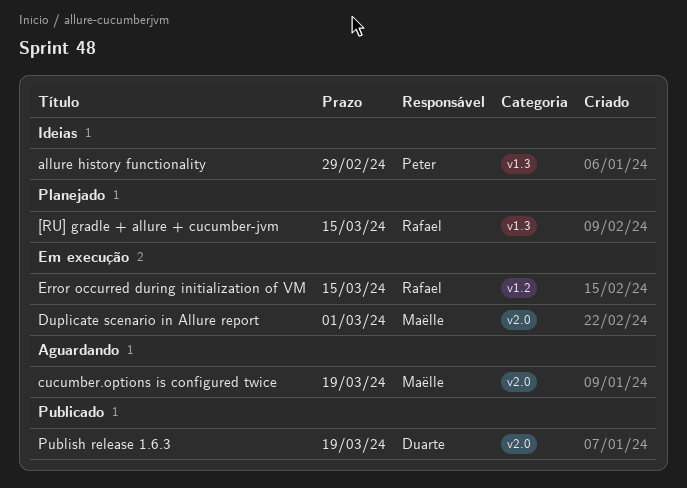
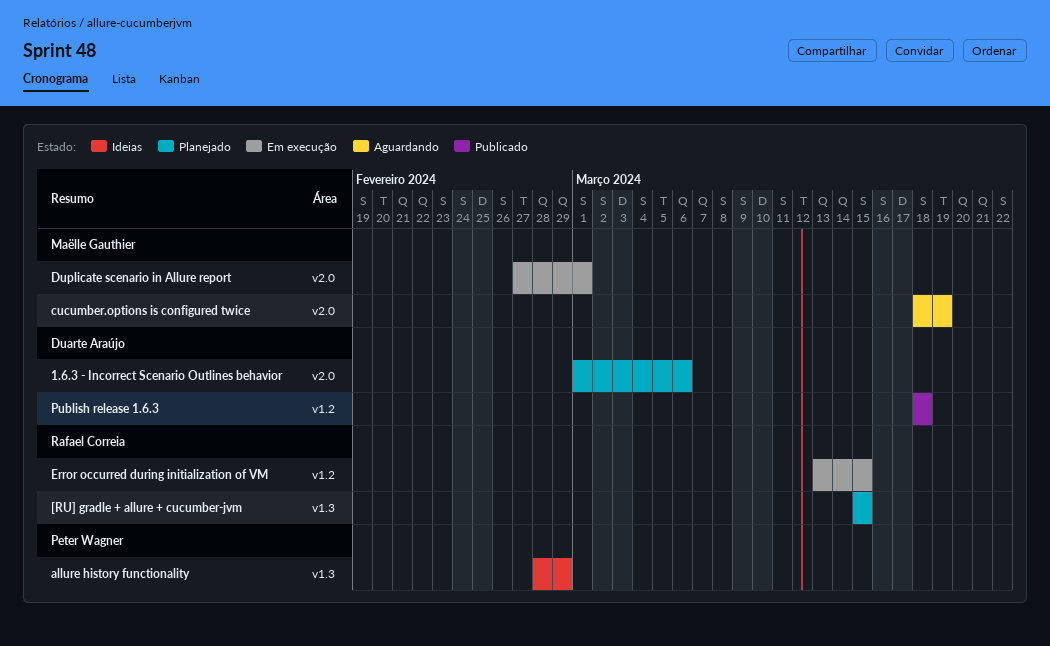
1.6.3 - Incorrect Scenario Outlines behavior: none -> present
Publish release 1.6.3, label: v2.0 -> v1.2
Publish release 1.6.3, due: Mar 19 -> Mar 18

